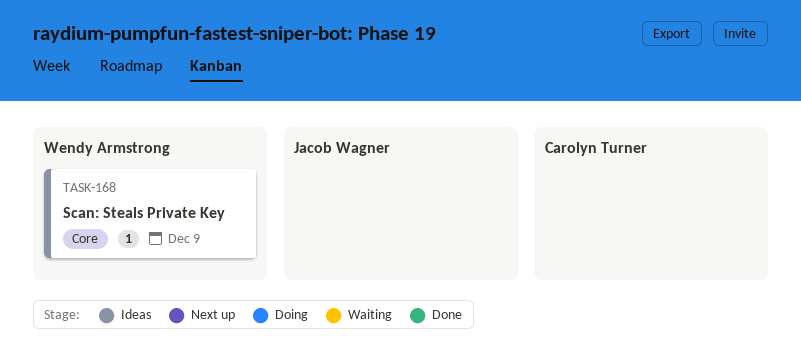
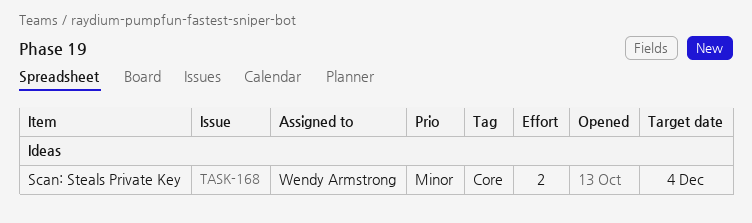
TASK-168, estimate: 1 -> 2
TASK-168, due: Dec 9 -> Dec 4

